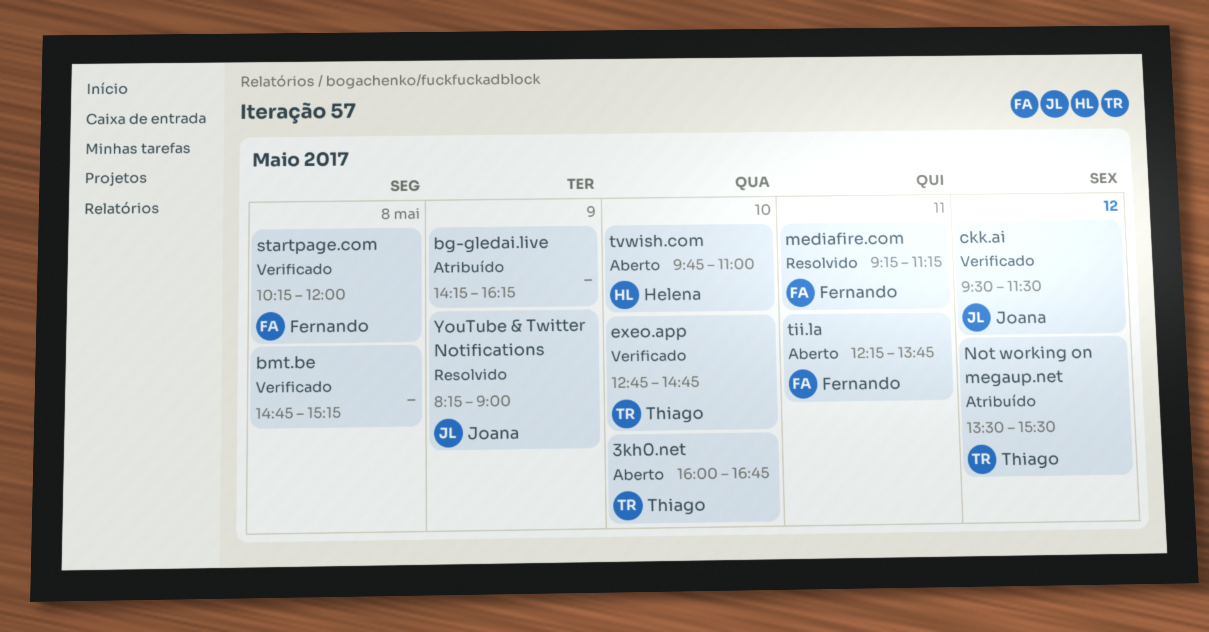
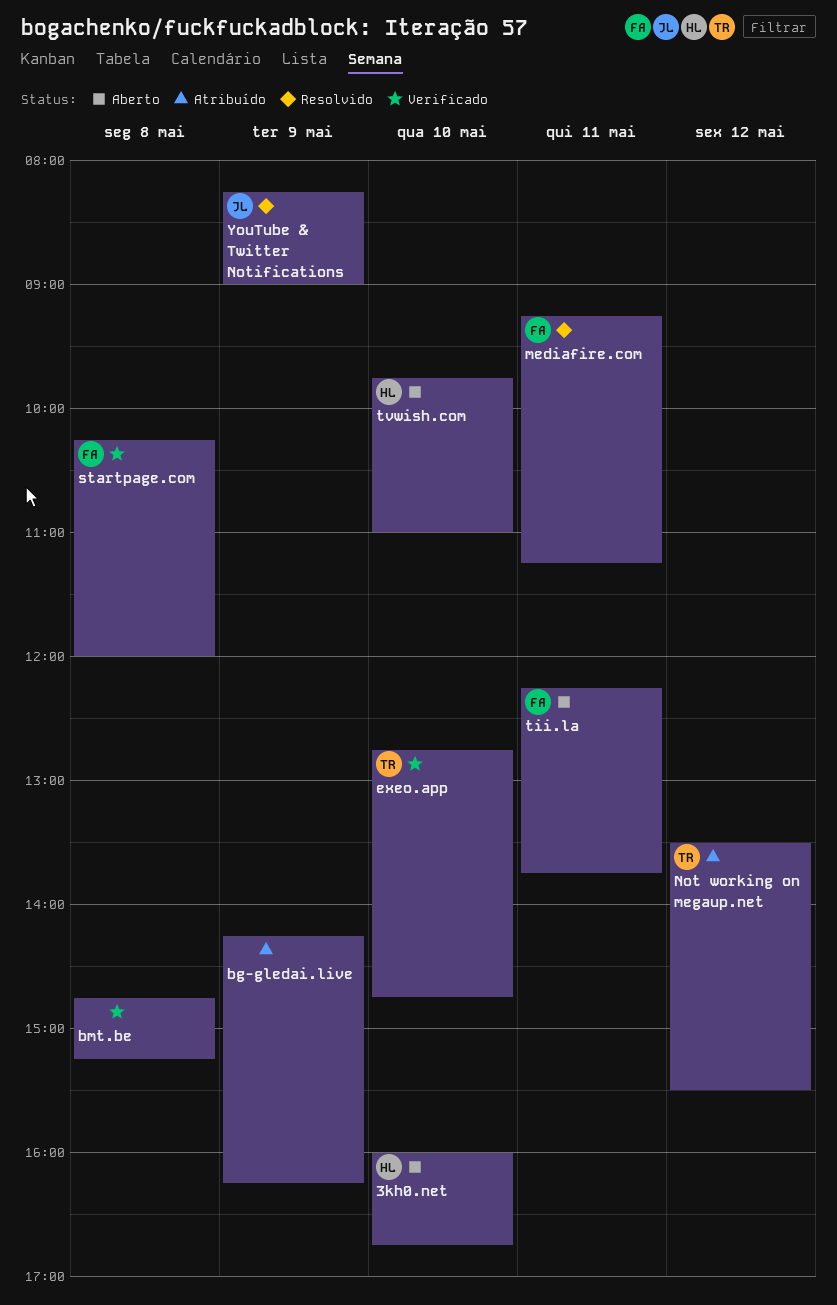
3kh0.net, owner: Thiago -> Helena
ckk.ai: present -> none

